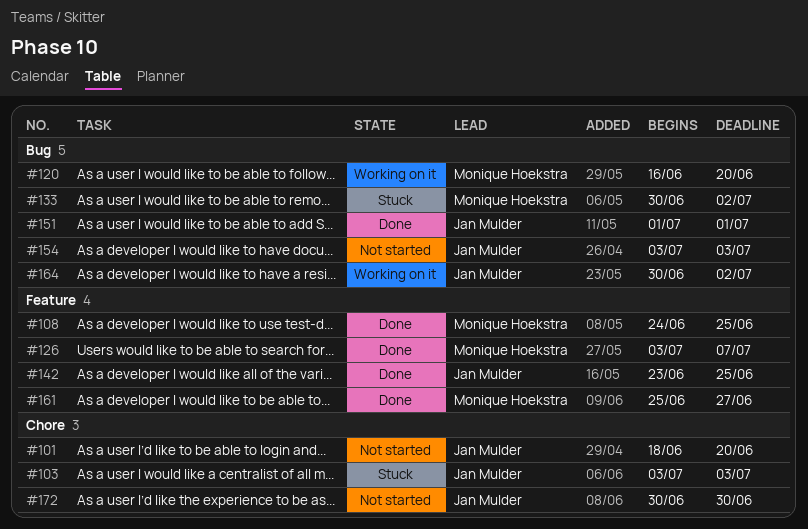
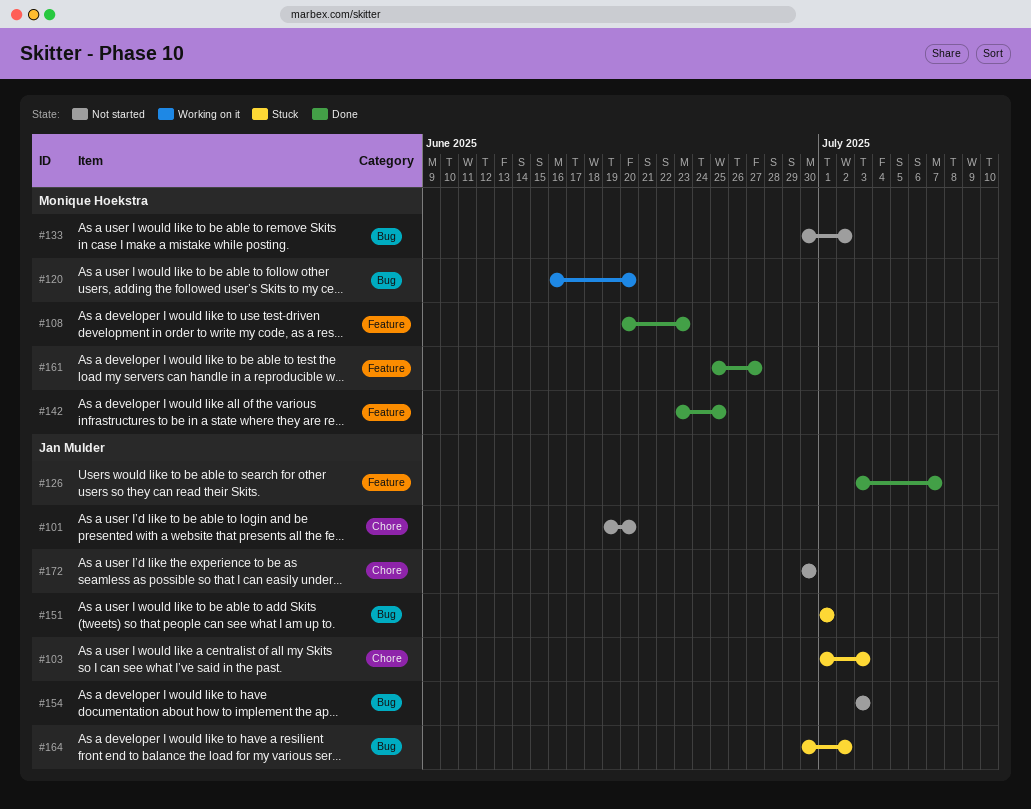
#101, start: Jun 18 -> Jun 19
#103, start: Jul 3 -> Jul 1
#108, start: Jun 24 -> Jun 20
#108, due: Jun 25 -> Jun 23
#126, owner: Monique Hoekstra -> Jan Mulder
#133, status: Stuck -> Not started
#142, owner: Jan Mulder -> Monique Hoekstra
#151, status: Done -> Stuck
#164, status: Working on it -> Stuck

